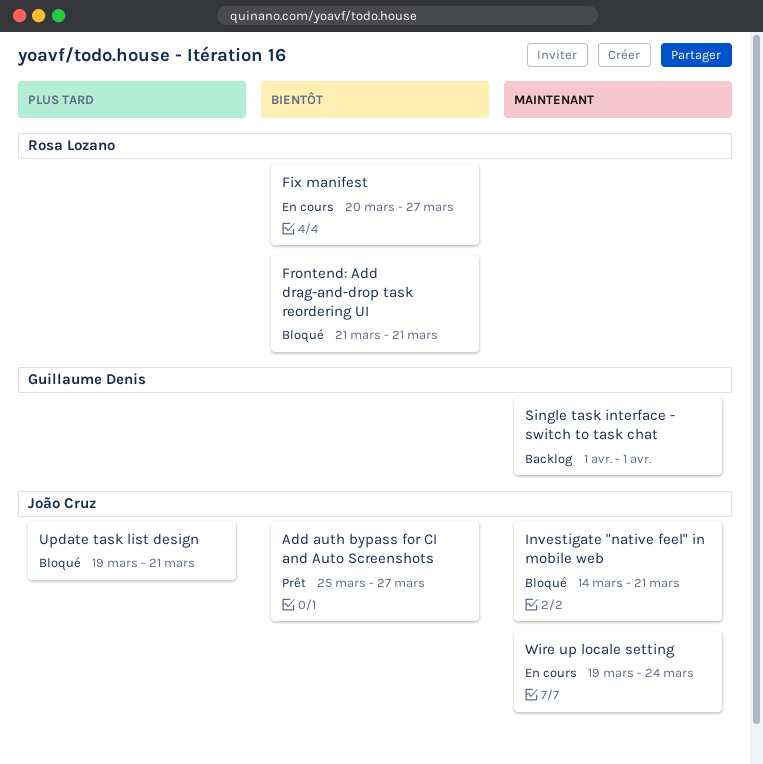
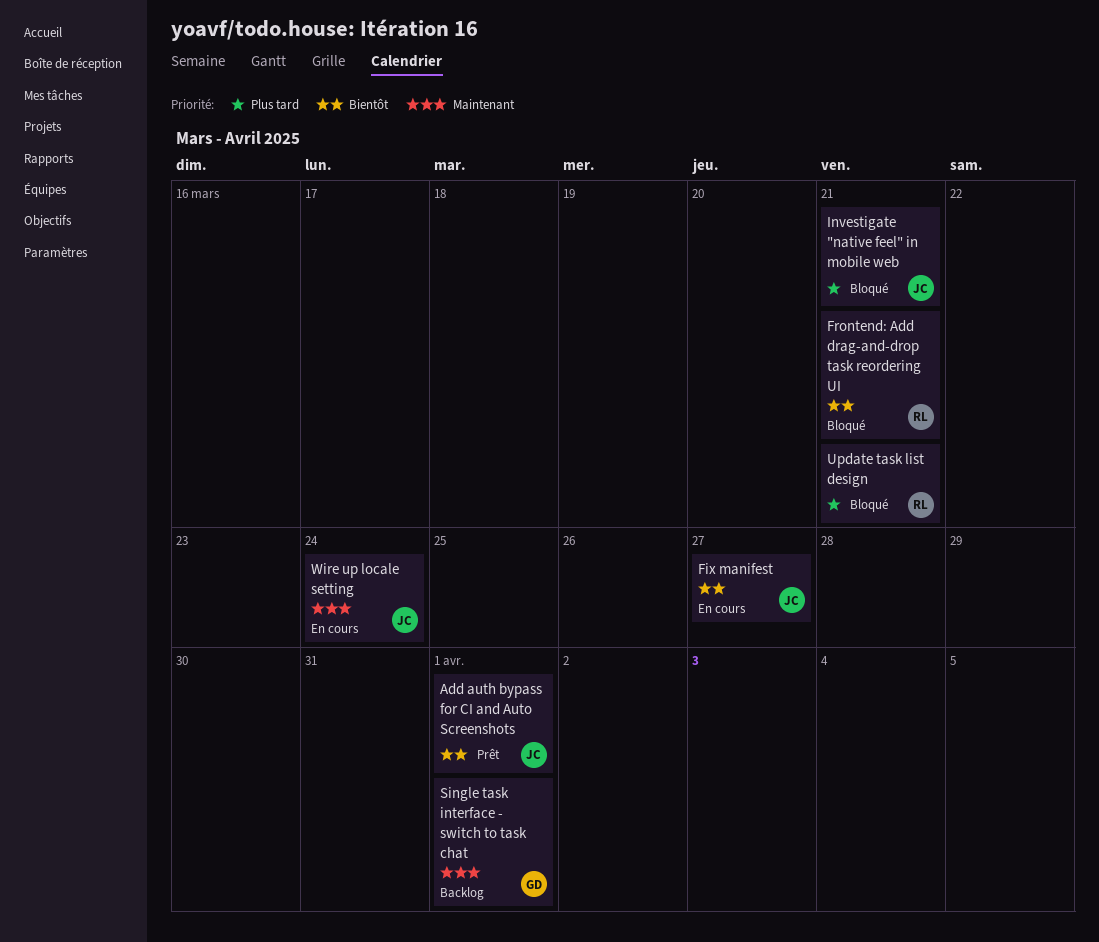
Add auth bypass for CI and Auto Screenshots, due: Mar 27 -> Apr 1
Fix manifest, owner: Rosa Lozano -> João Cruz
Investigate "native feel" in mobile web, priority: Maintenant -> Plus tard
Update task list design, owner: João Cruz -> Rosa Lozano

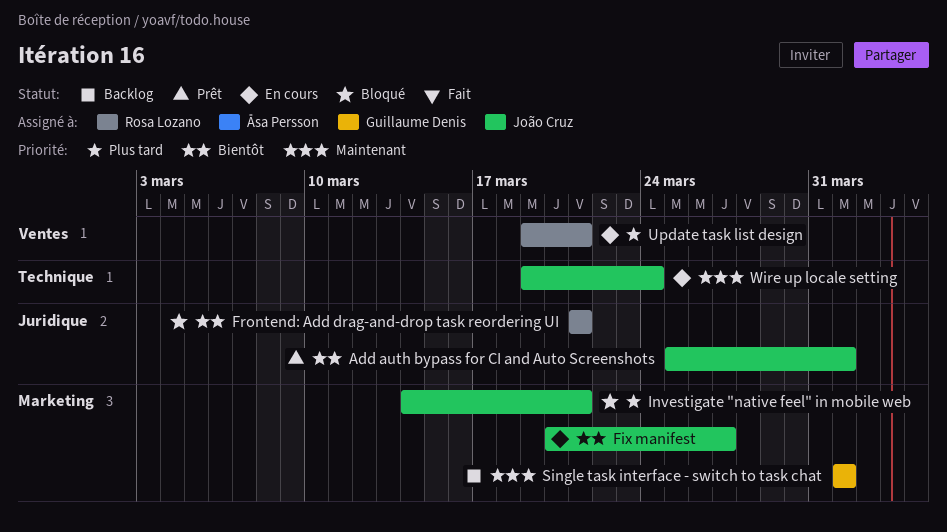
Update task list design, status: Bloqué -> En cours

